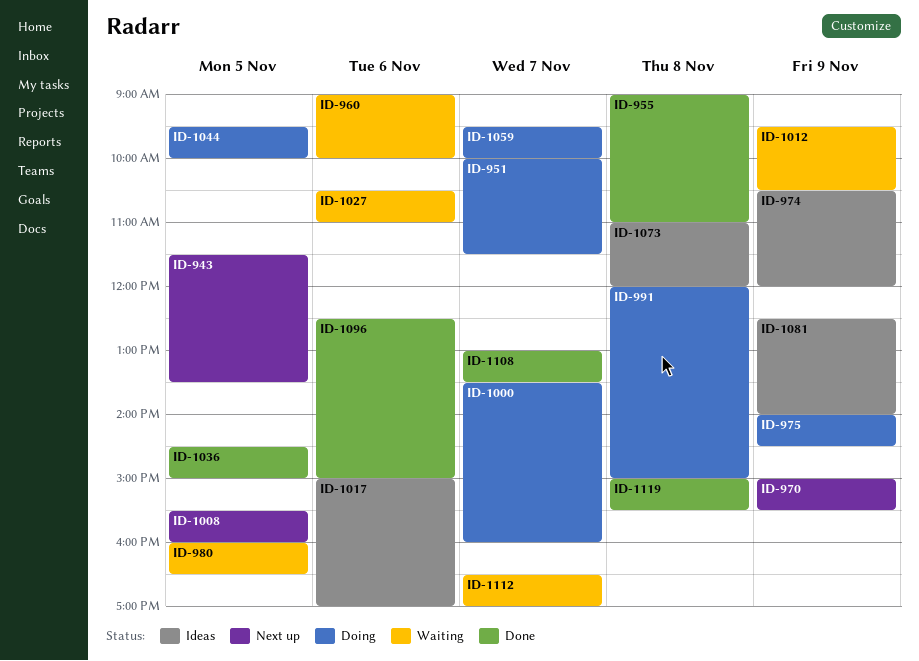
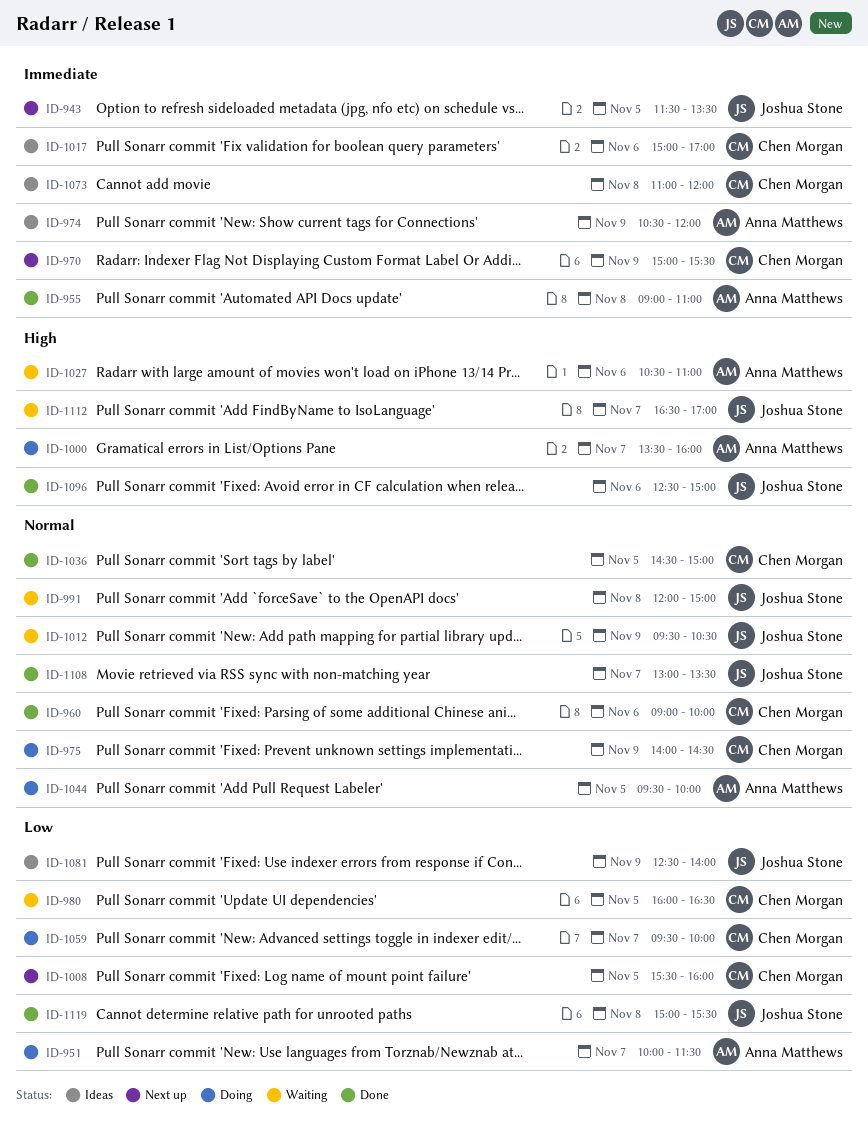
ID-960, status: Waiting -> Done
ID-991, status: Doing -> Waiting

